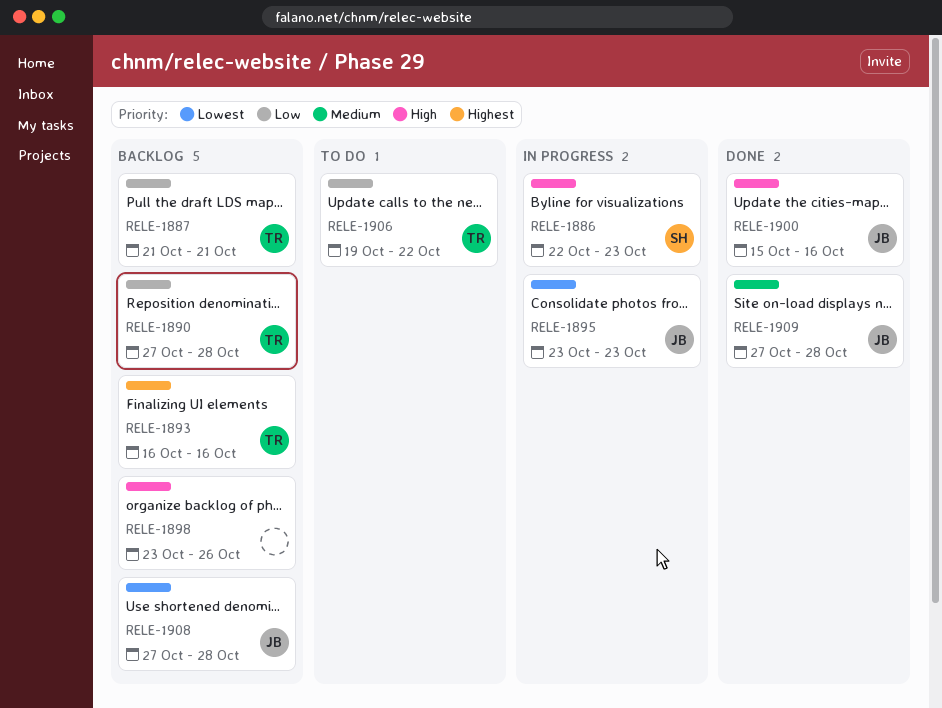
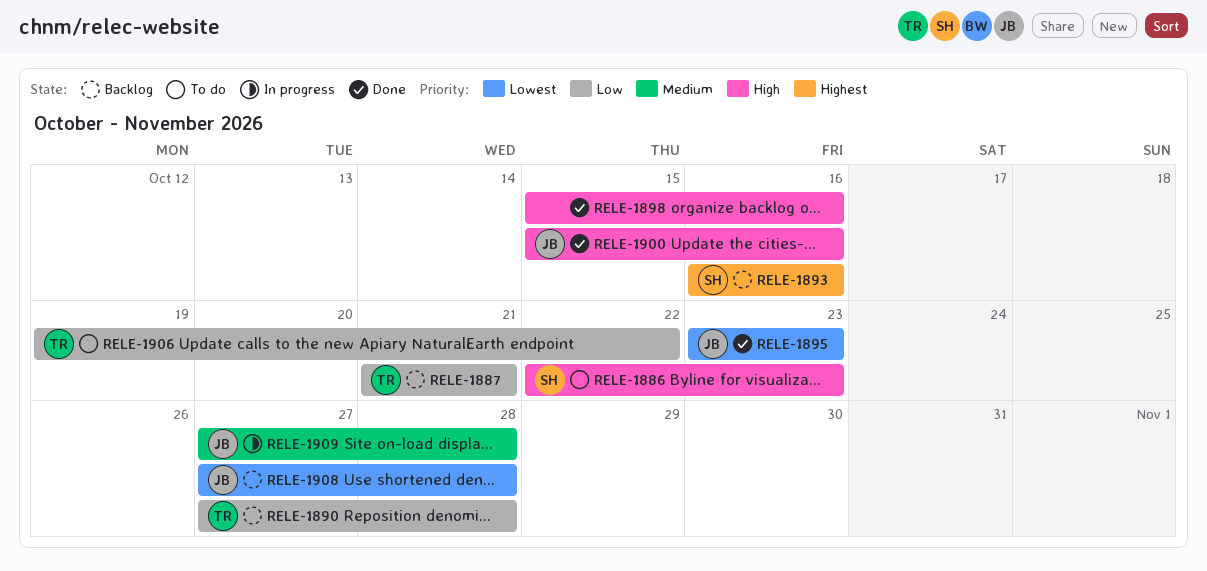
RELE-1886, status: In progress -> To do
RELE-1893, owner: TR -> SH
RELE-1895, status: In progress -> Done
RELE-1898, status: Backlog -> Done
RELE-1898, start: Oct 23 -> Oct 15
RELE-1898, due: Oct 26 -> Oct 16
RELE-1909, status: Done -> In progress

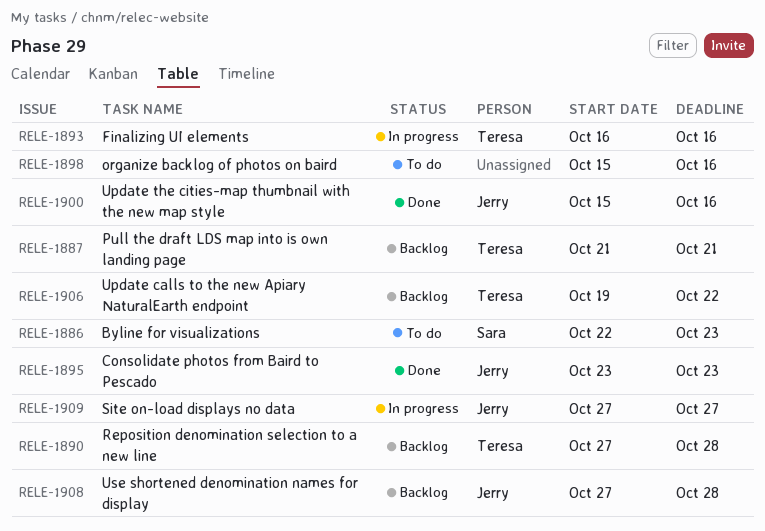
RELE-1893, status: Backlog -> In progress
RELE-1893, owner: Sara -> Teresa
RELE-1898, status: Done -> To do
RELE-1906, status: To do -> Backlog
RELE-1909, due: Oct 28 -> Oct 27

